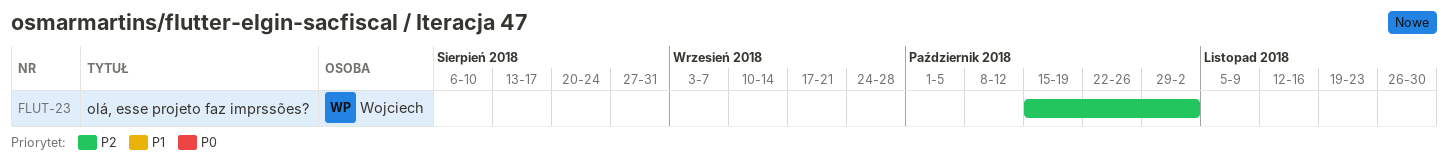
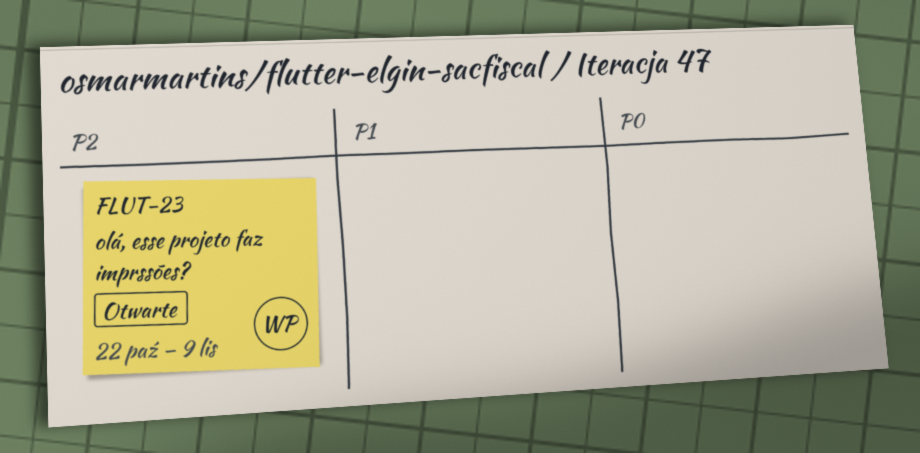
FLUT-23, start: Oct 15 -> Oct 22
FLUT-23, due: Nov 2 -> Nov 9

